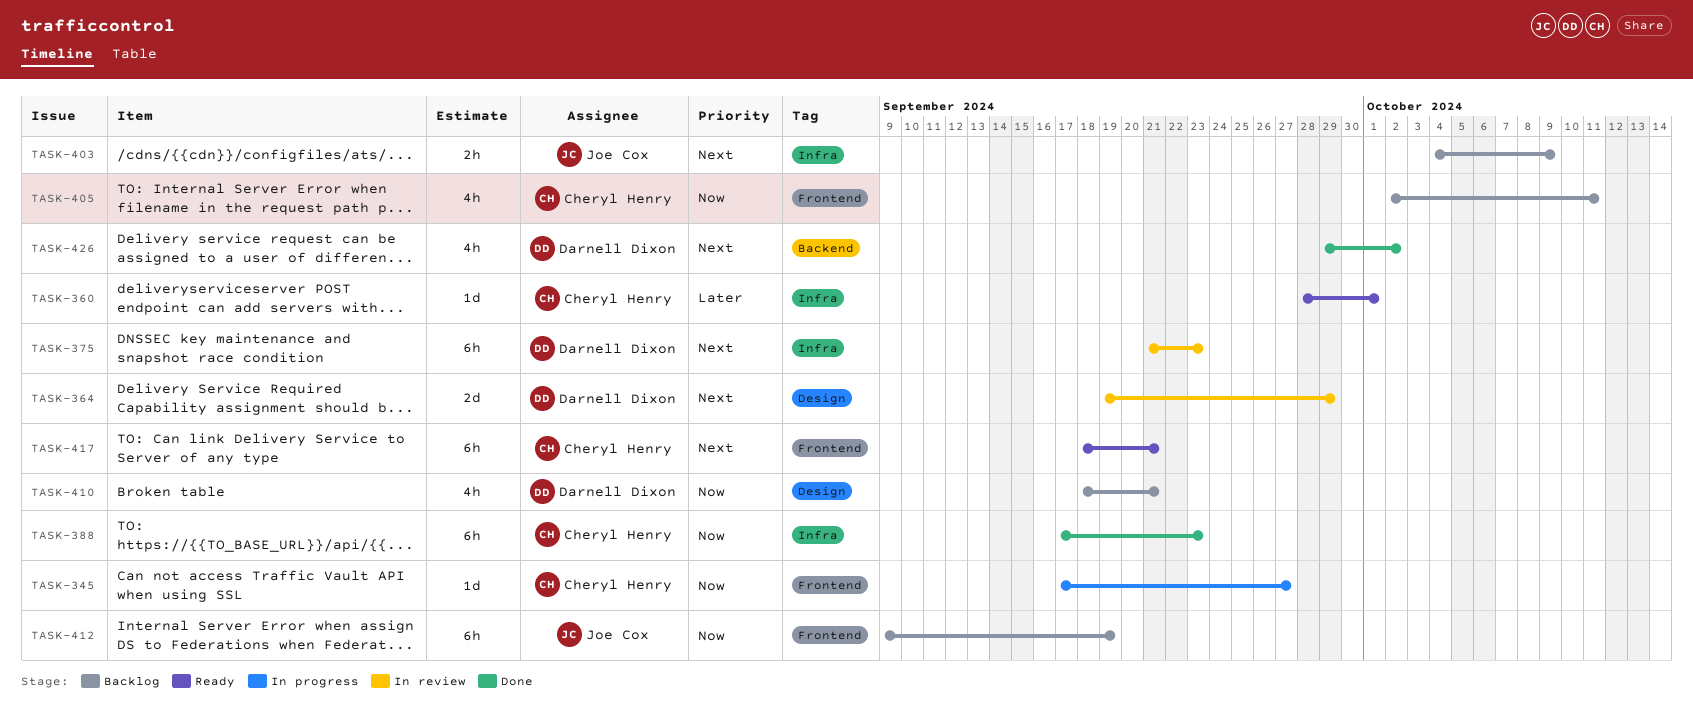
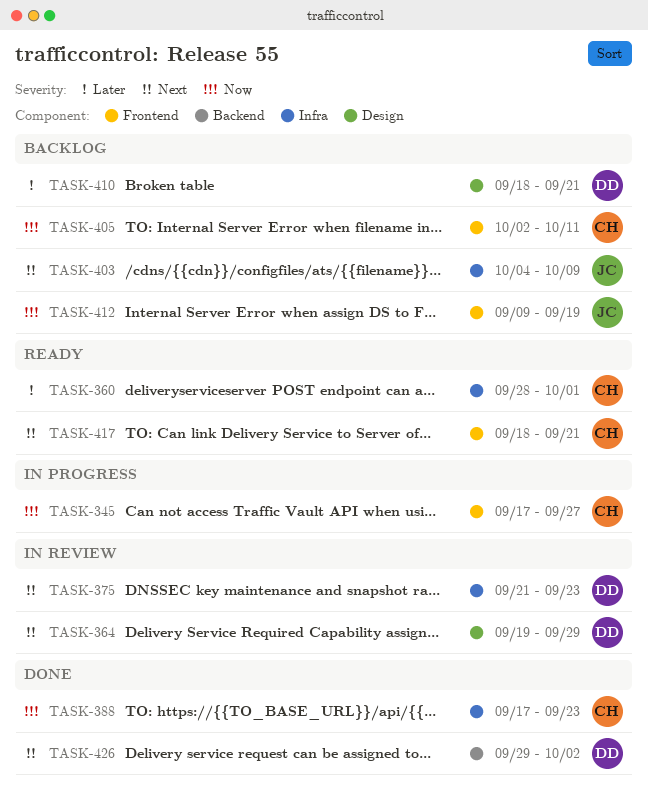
TASK-410, priority: Now -> Later

